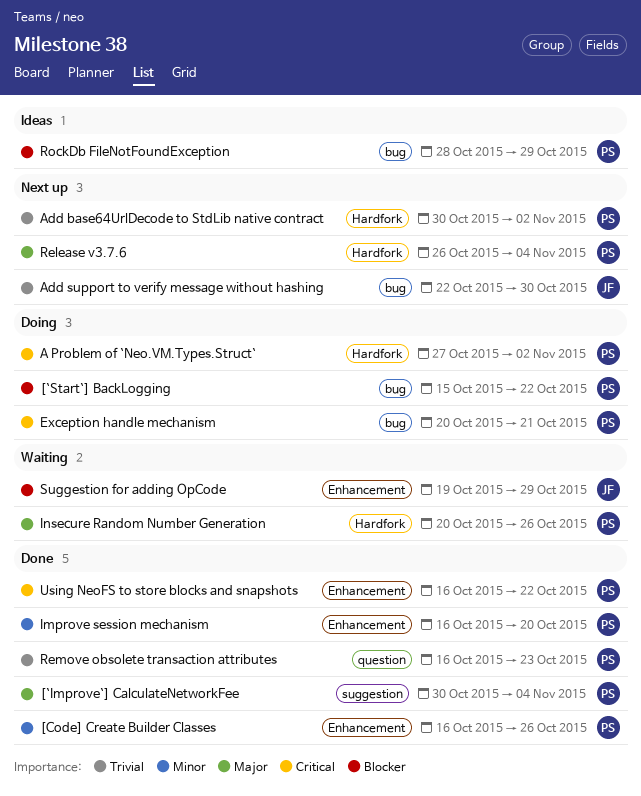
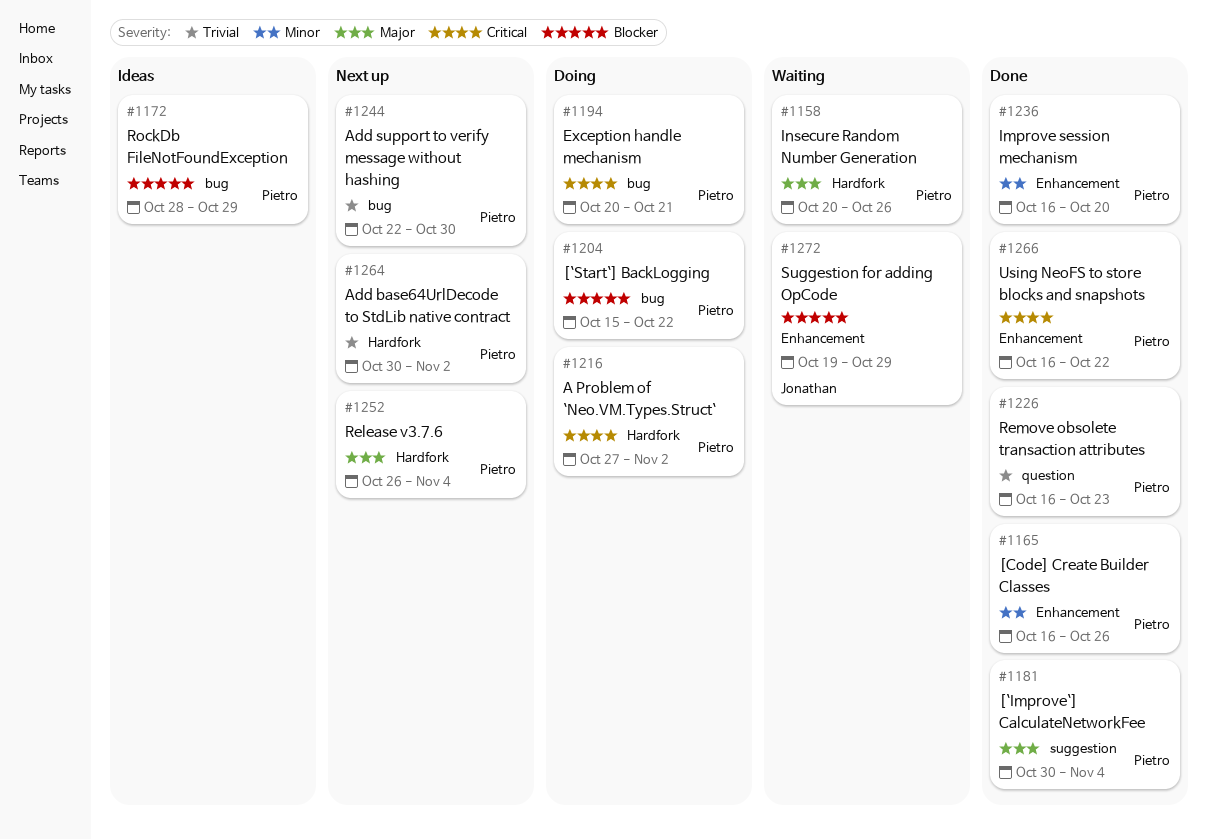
Add support to verify message without hashing, owner: Jonathan -> Pietro

